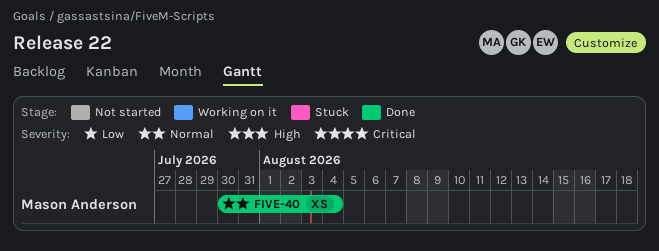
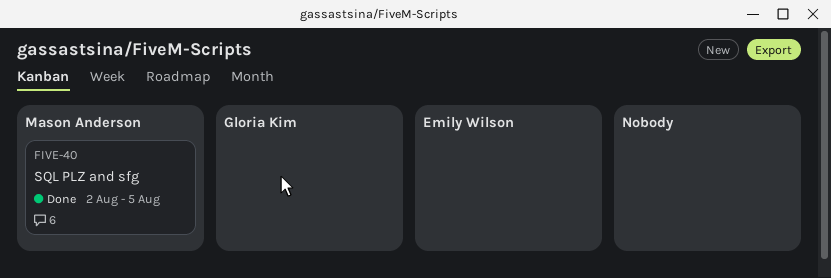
FIVE-40, start: Jul 30 -> Aug 2
FIVE-40, due: Aug 4 -> Aug 5

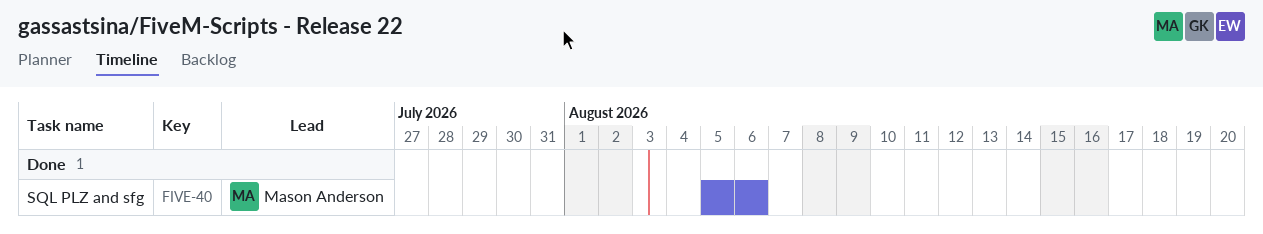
FIVE-40, start: Aug 2 -> Aug 5
FIVE-40, due: Aug 5 -> Aug 6

